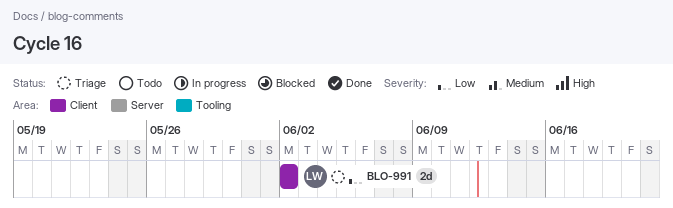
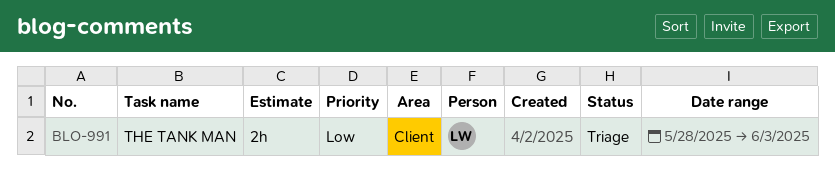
BLO-991, estimate: 2d -> 2h
BLO-991, start: Jun 2 -> May 28
BLO-991, due: Jun 2 -> Jun 3

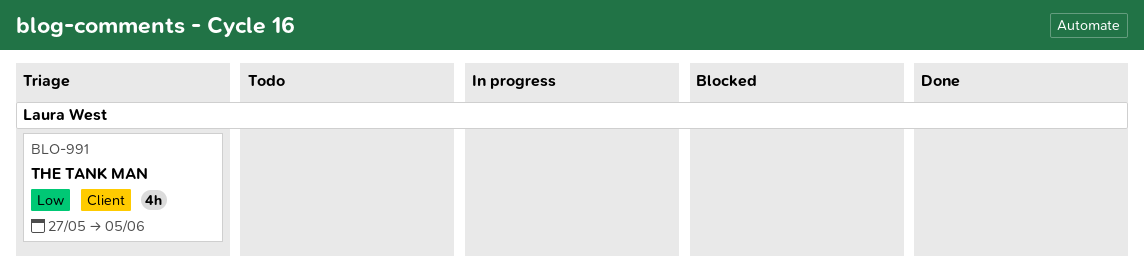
BLO-991, estimate: 2h -> 4h
BLO-991, start: May 28 -> May 27
BLO-991, due: Jun 3 -> Jun 5

